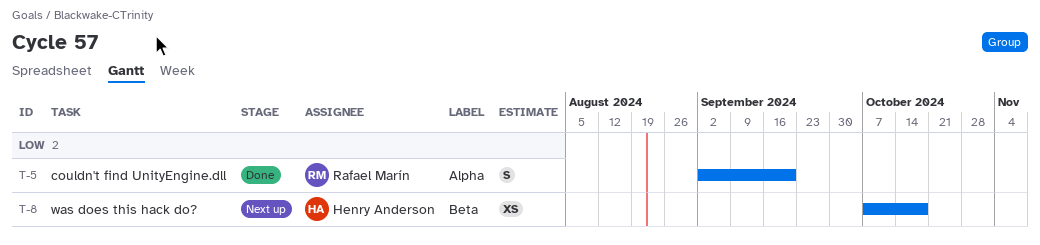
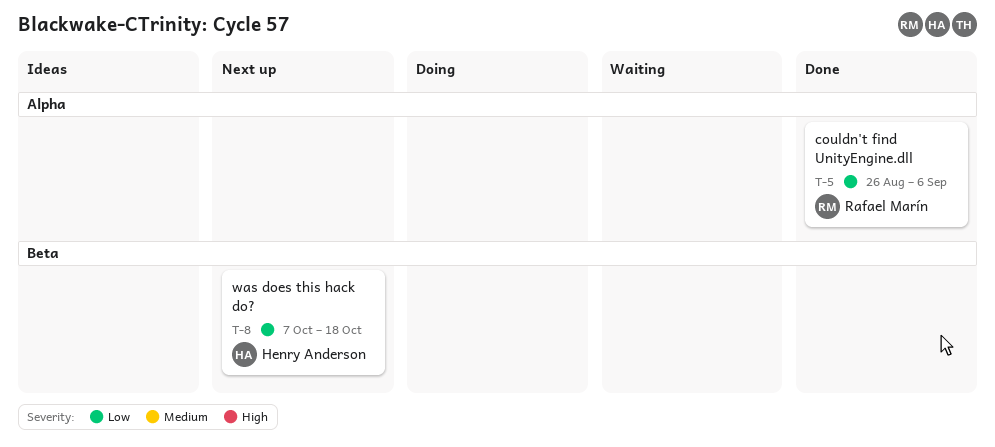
T-5, start: Sep 2 -> Aug 26
T-5, due: Sep 20 -> Sep 6

